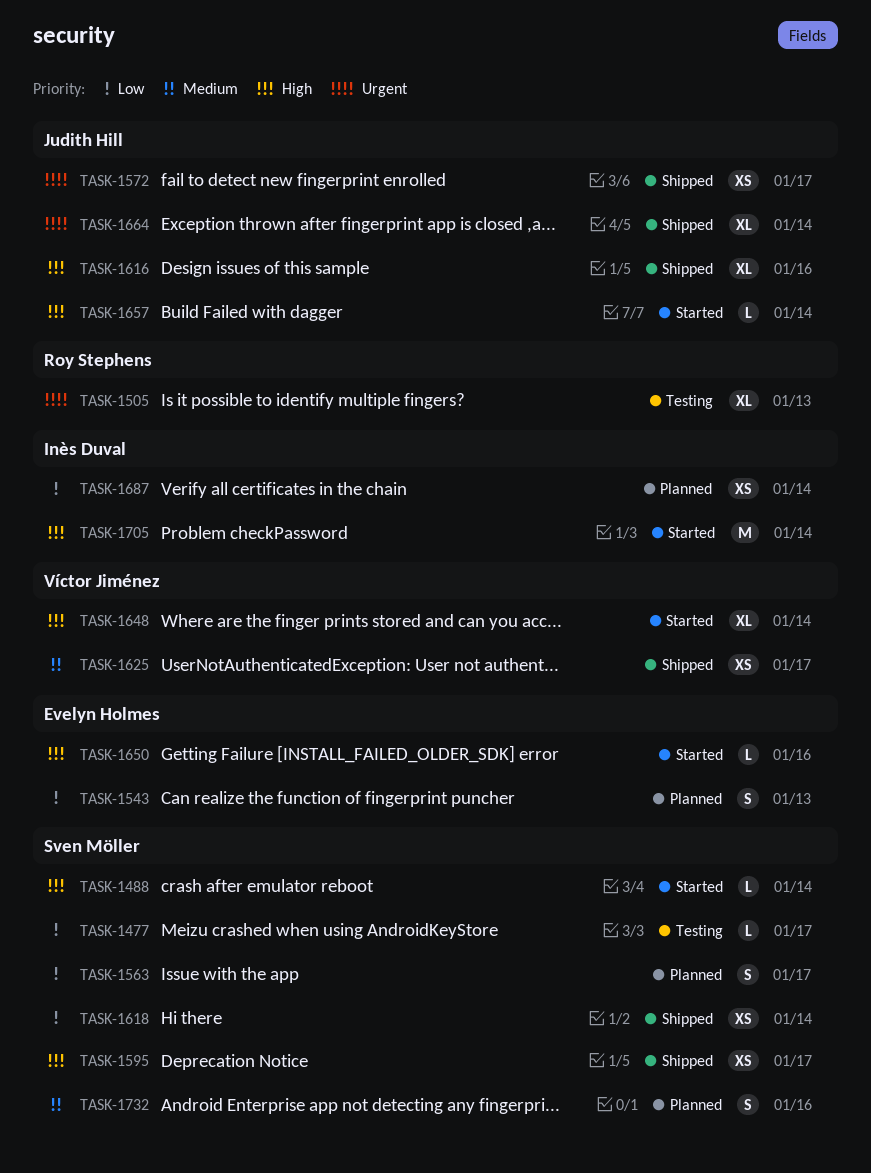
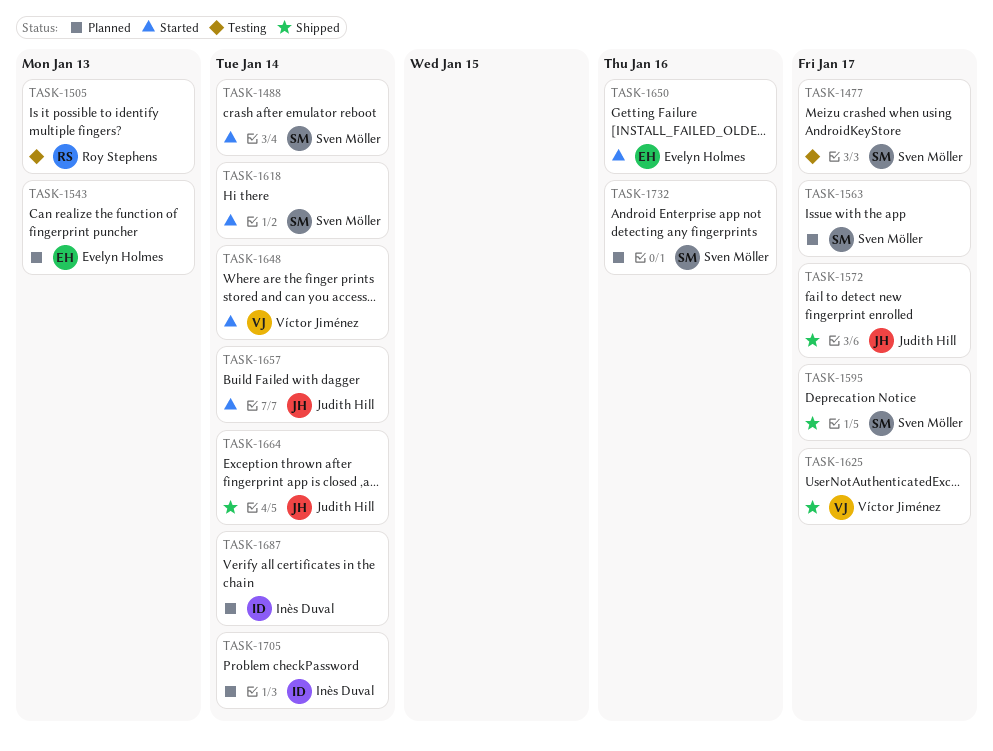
TASK-1616: present -> none
TASK-1618, status: Shipped -> Started
TASK-1705, status: Started -> Planned

